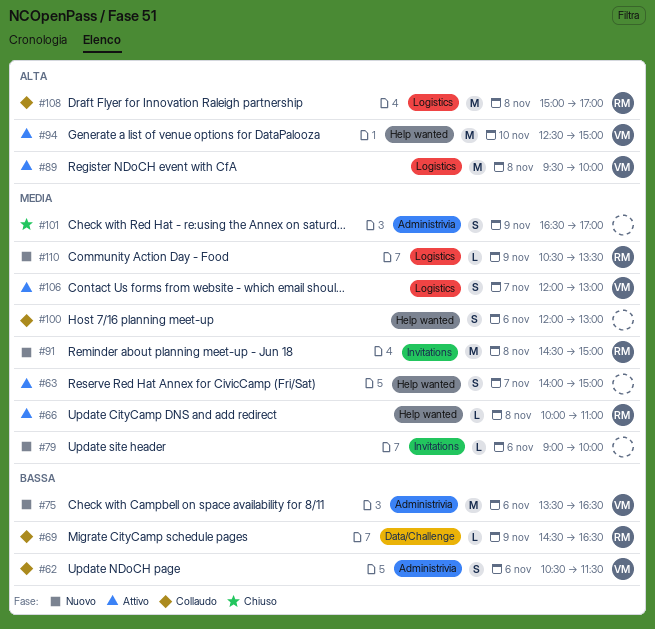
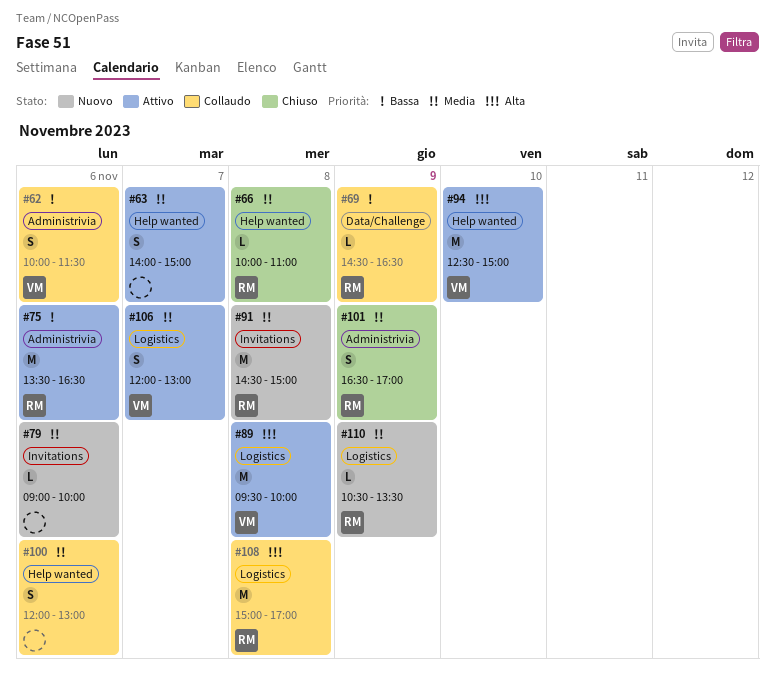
#62, begins: 10:30 -> 10:00
#66, status: Attivo -> Chiuso
#75, status: Nuovo -> Attivo
#75, owner: VM -> RM
#101, owner: none -> RM

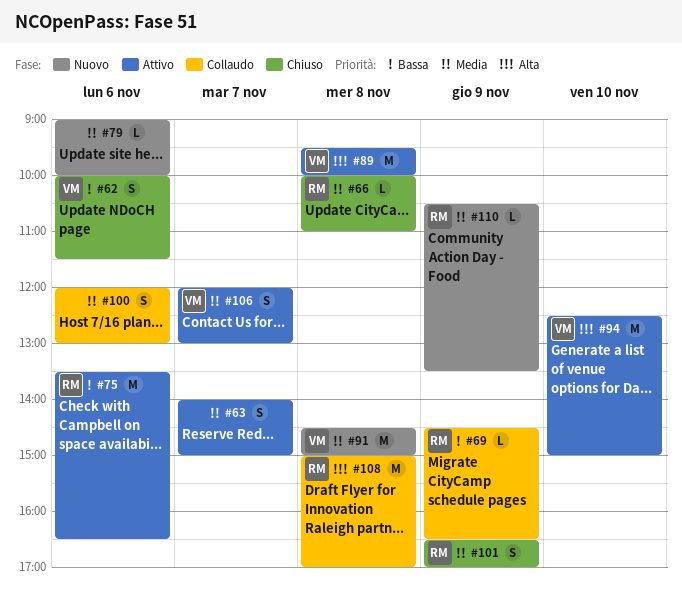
#62, status: Collaudo -> Chiuso
#91, owner: RM -> VM

